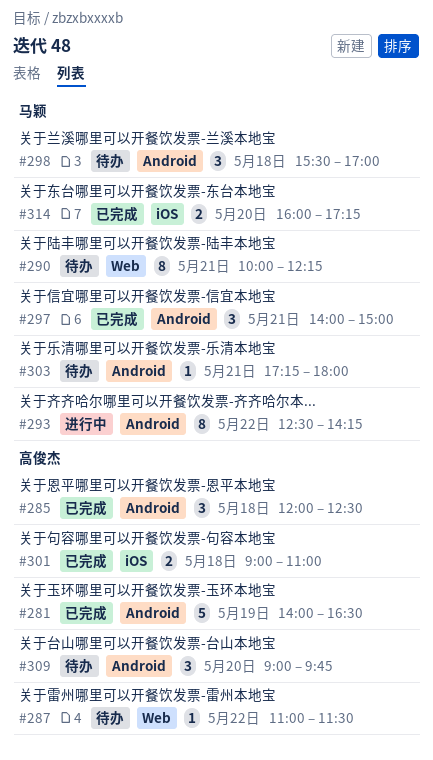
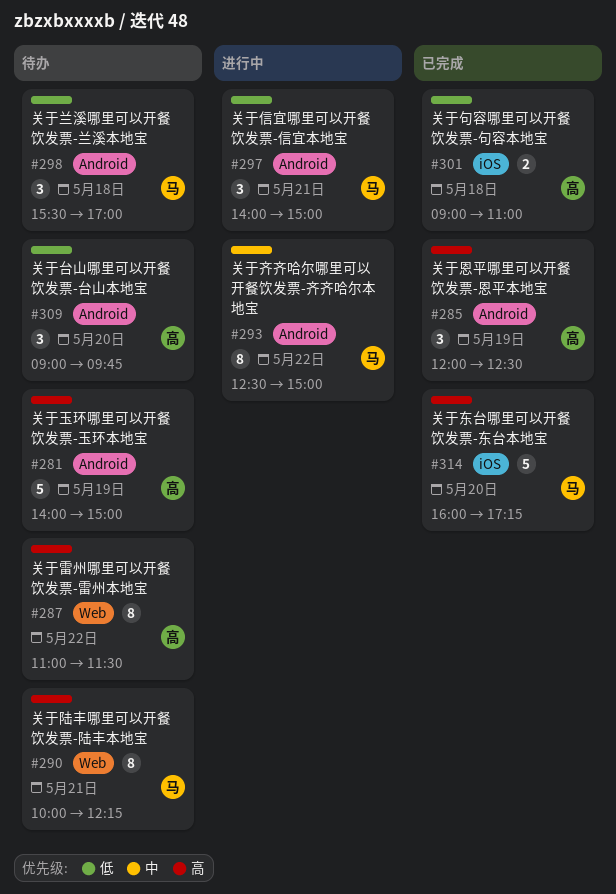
#281, status: 已完成 -> 待办
#281, ends: 16:30 -> 15:00
#285, day: May 18 -> May 19
#287, estimate: 1 -> 8
#293, ends: 14:15 -> 15:00
#297, status: 已完成 -> 进行中
#303: present -> none
#314, estimate: 2 -> 5

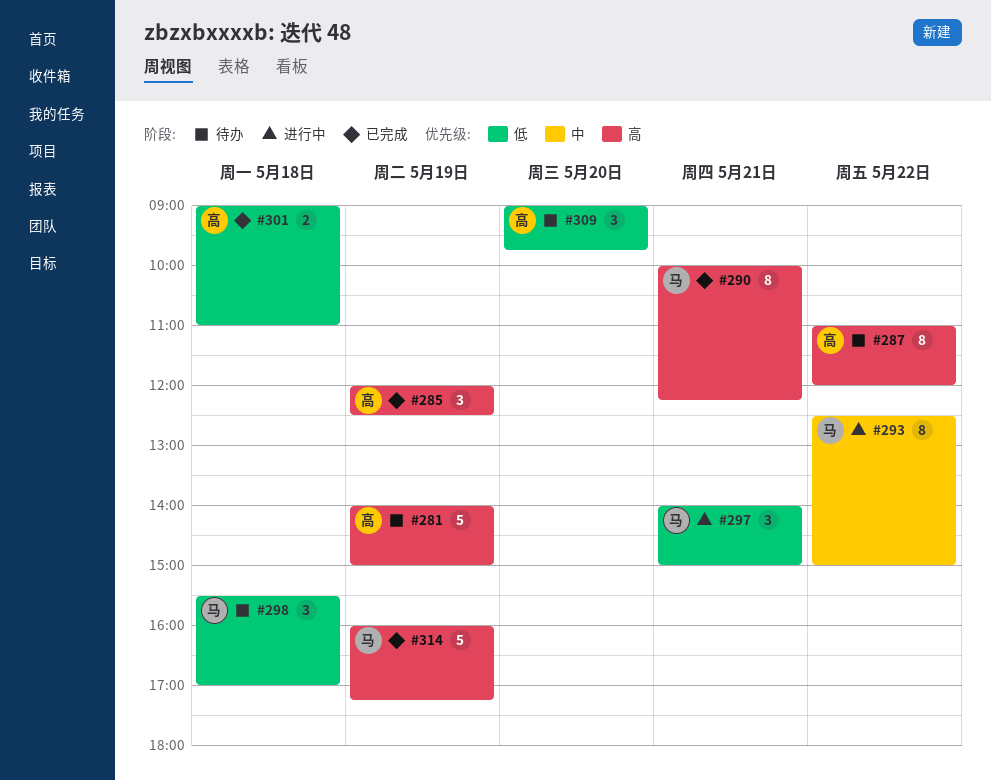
#287, ends: 11:30 -> 12:00
#290, status: 待办 -> 已完成
#314, day: May 20 -> May 19

